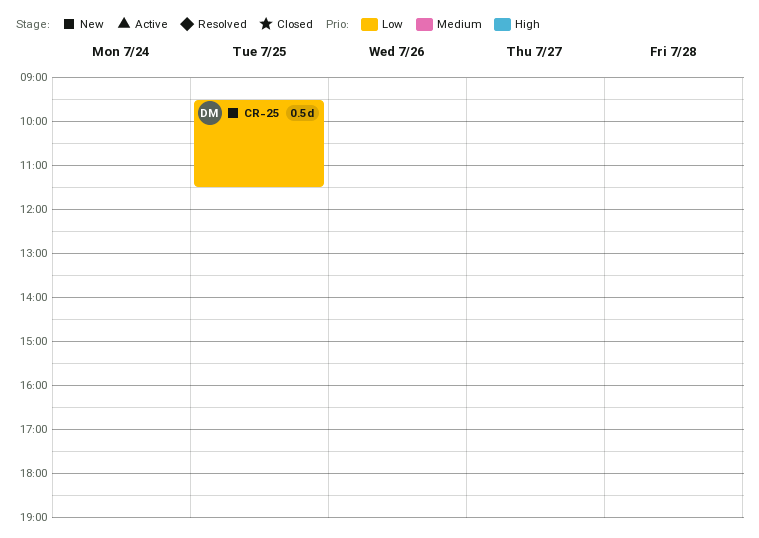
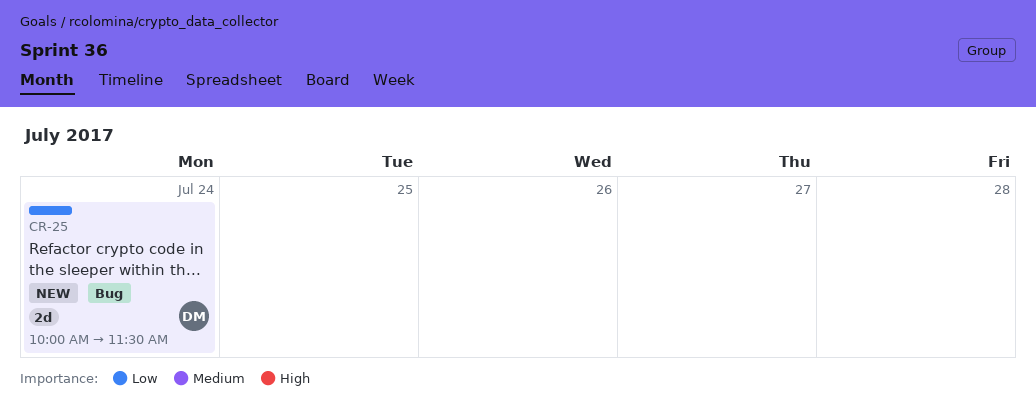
CR-25, estimate: 0.5d -> 2d
CR-25, day: Jul 25 -> Jul 24
CR-25, begins: 09:30 -> 10:00

